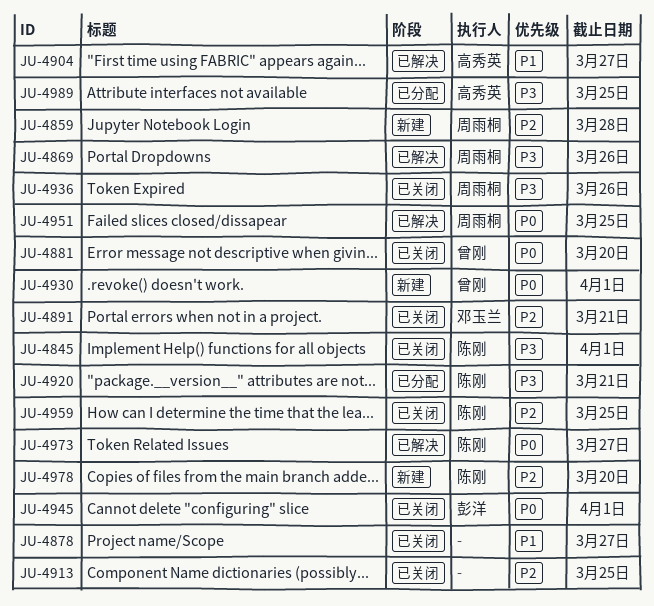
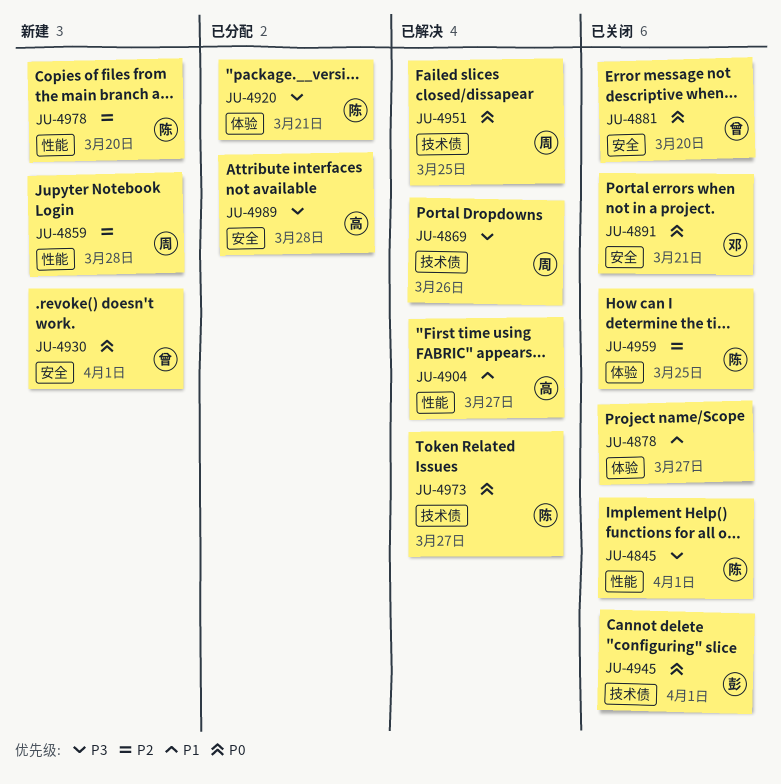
JU-4891, priority: P2 -> P0
JU-4913: present -> none
JU-4936: present -> none
JU-4989, due: Mar 25 -> Mar 28

